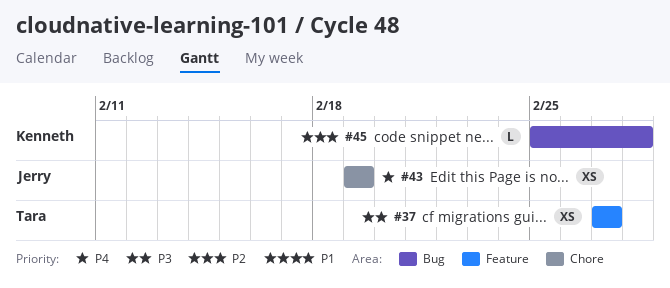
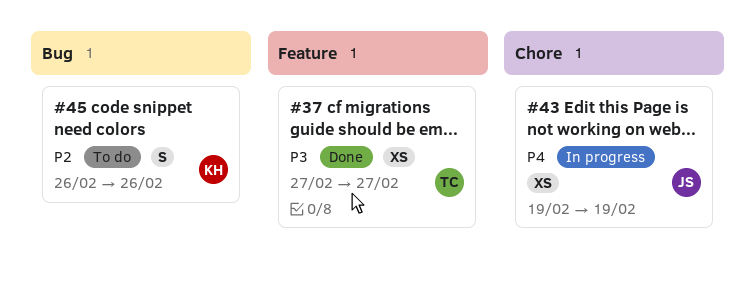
#45, estimate: L -> S
#45, start: Feb 25 -> Feb 26
#45, due: Feb 28 -> Feb 26

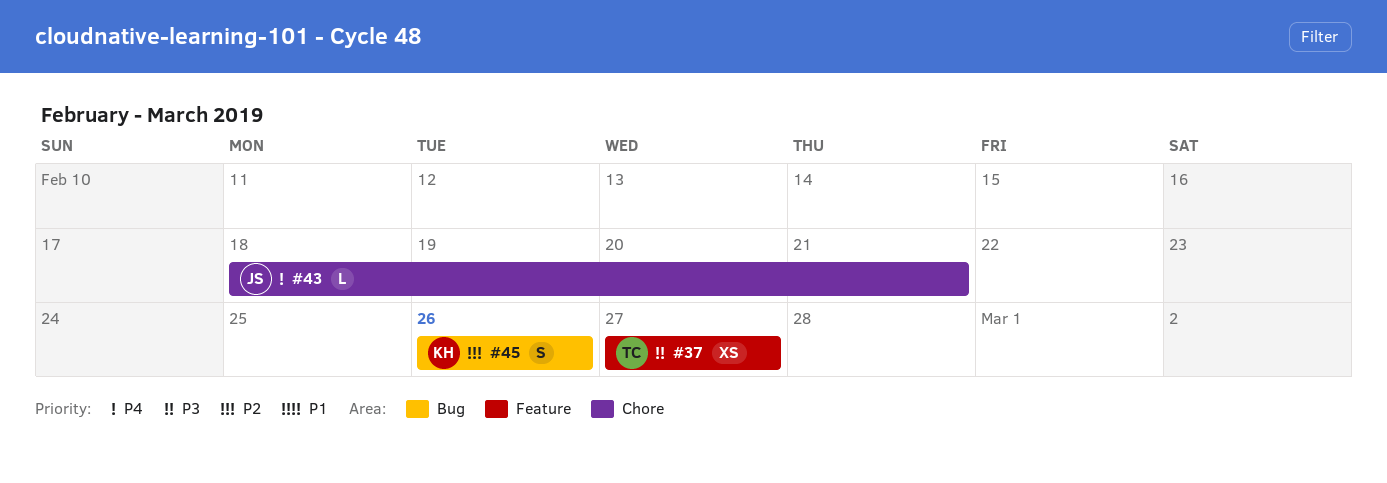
#43, estimate: XS -> L
#43, start: Feb 19 -> Feb 18
#43, due: Feb 19 -> Feb 21

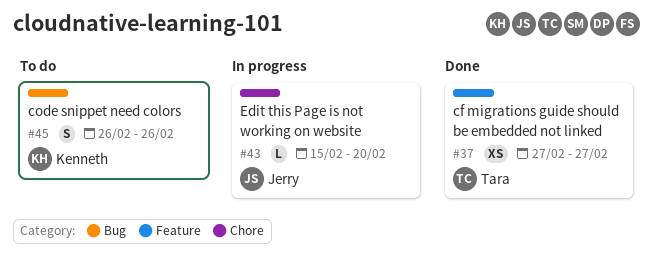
#43, start: Feb 18 -> Feb 15
#43, due: Feb 21 -> Feb 20

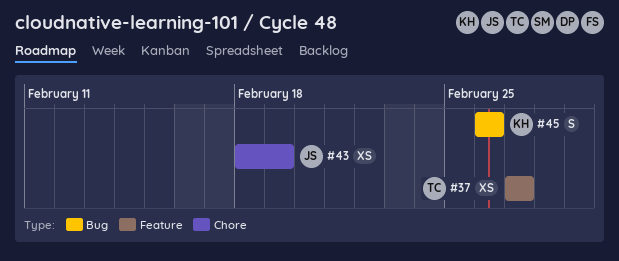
#43, estimate: L -> XS
#43, start: Feb 15 -> Feb 18
#43, due: Feb 20 -> Feb 19

